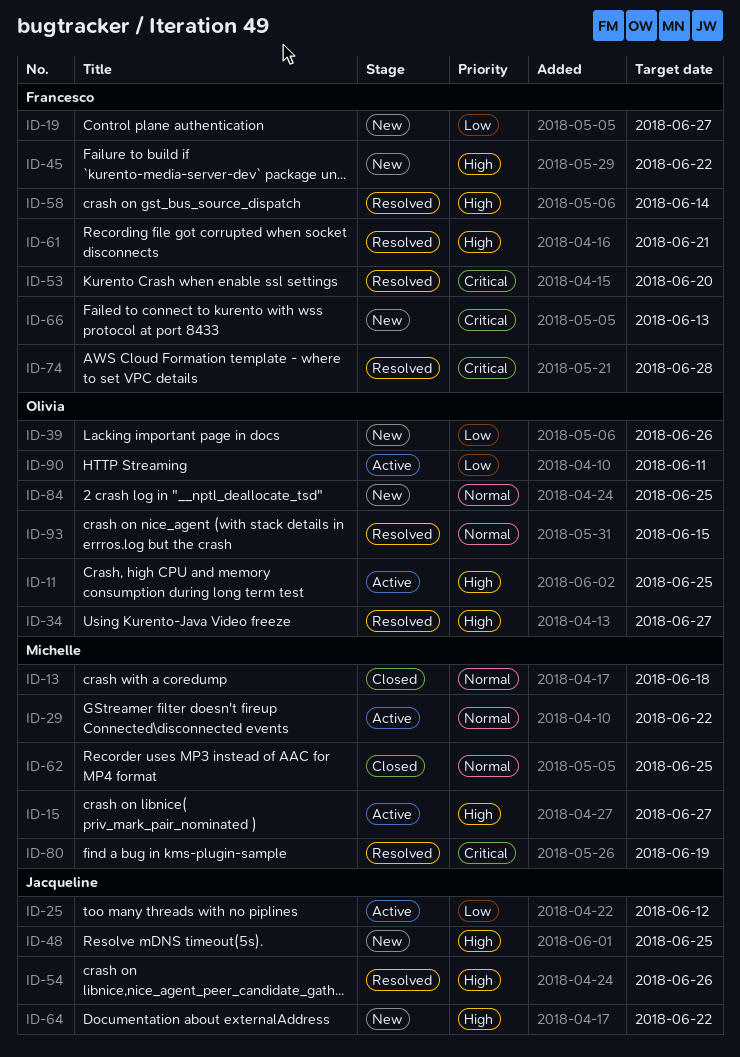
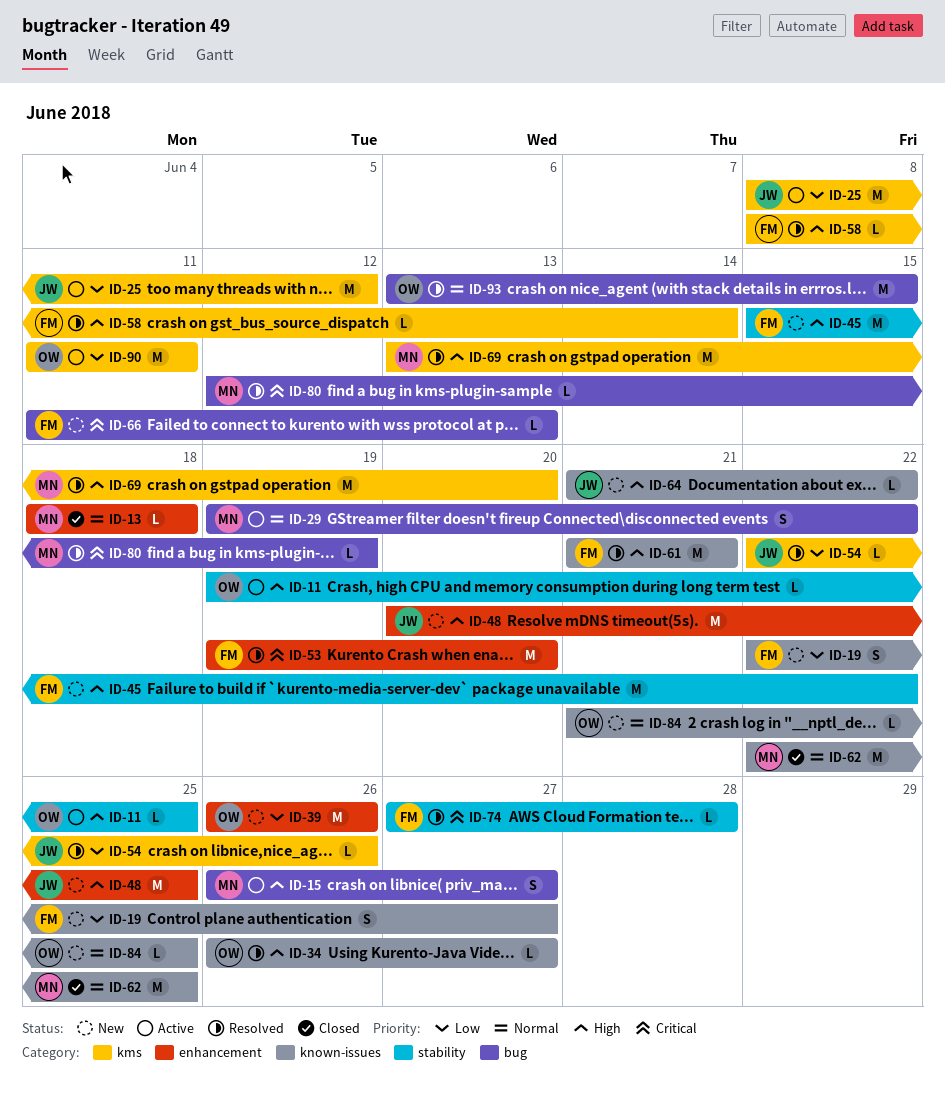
ID-54, priority: High -> Low
ID-69: none -> present

